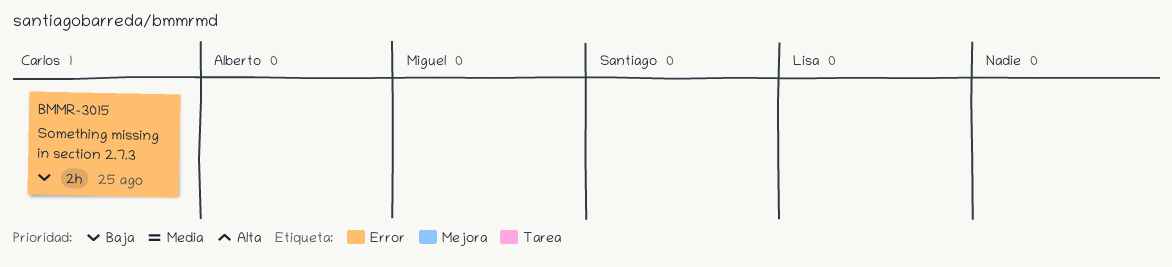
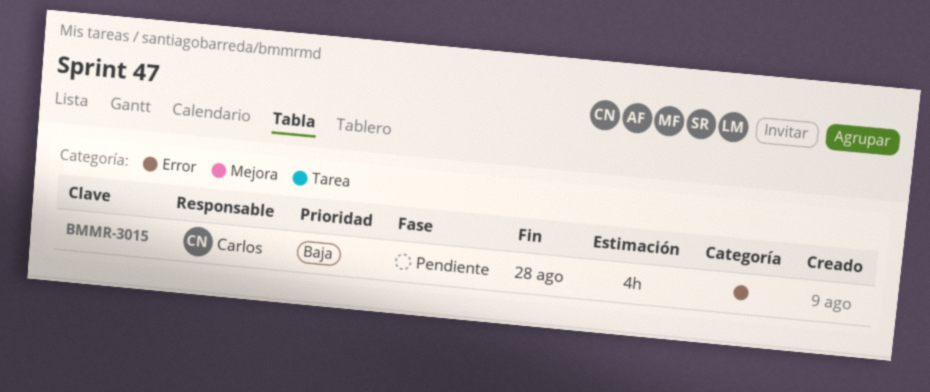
BMMR-3015, estimate: 2h -> 4h
BMMR-3015, due: Aug 25 -> Aug 28

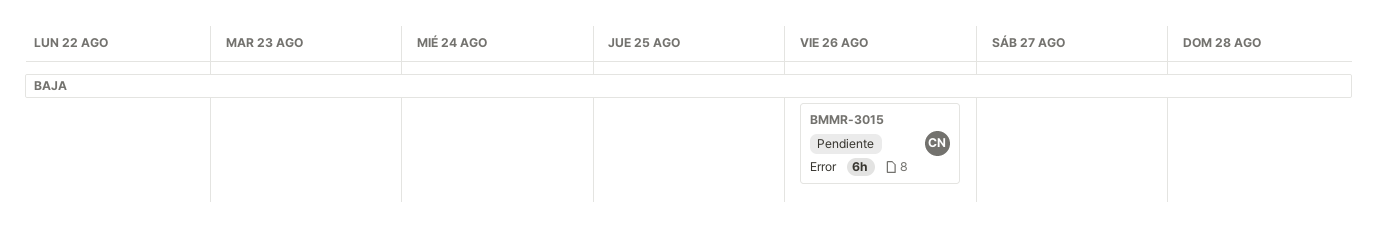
BMMR-3015, estimate: 4h -> 6h
BMMR-3015, due: Aug 28 -> Aug 26

